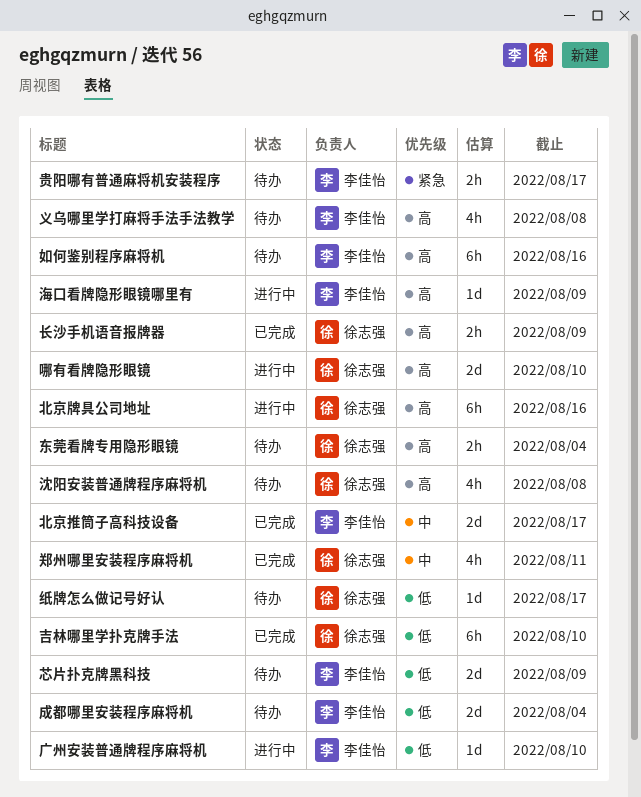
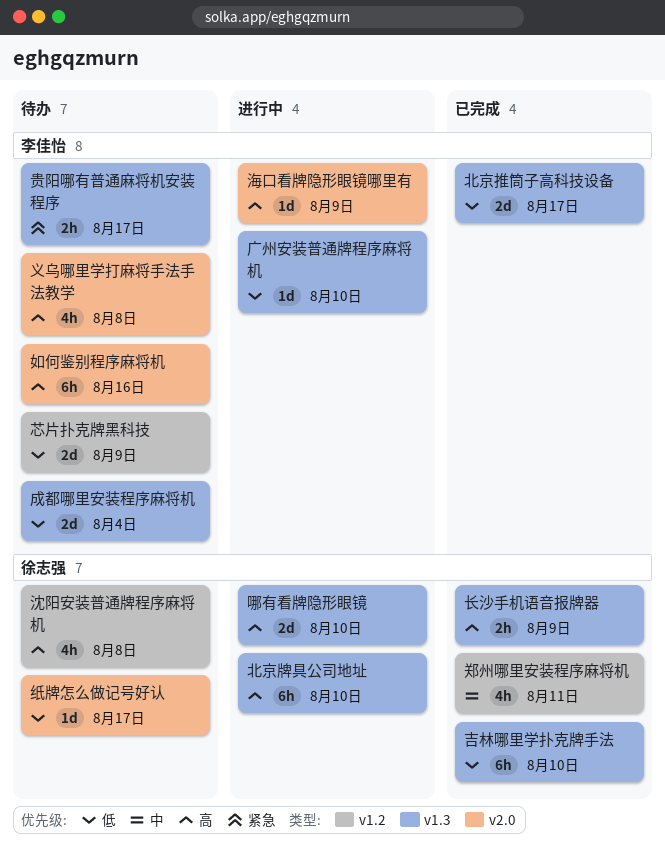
东莞看牌专用隐形眼镜: present -> none
北京推筒子高科技设备, priority: 中 -> 低
北京牌具公司地址, due: Aug 16 -> Aug 10

